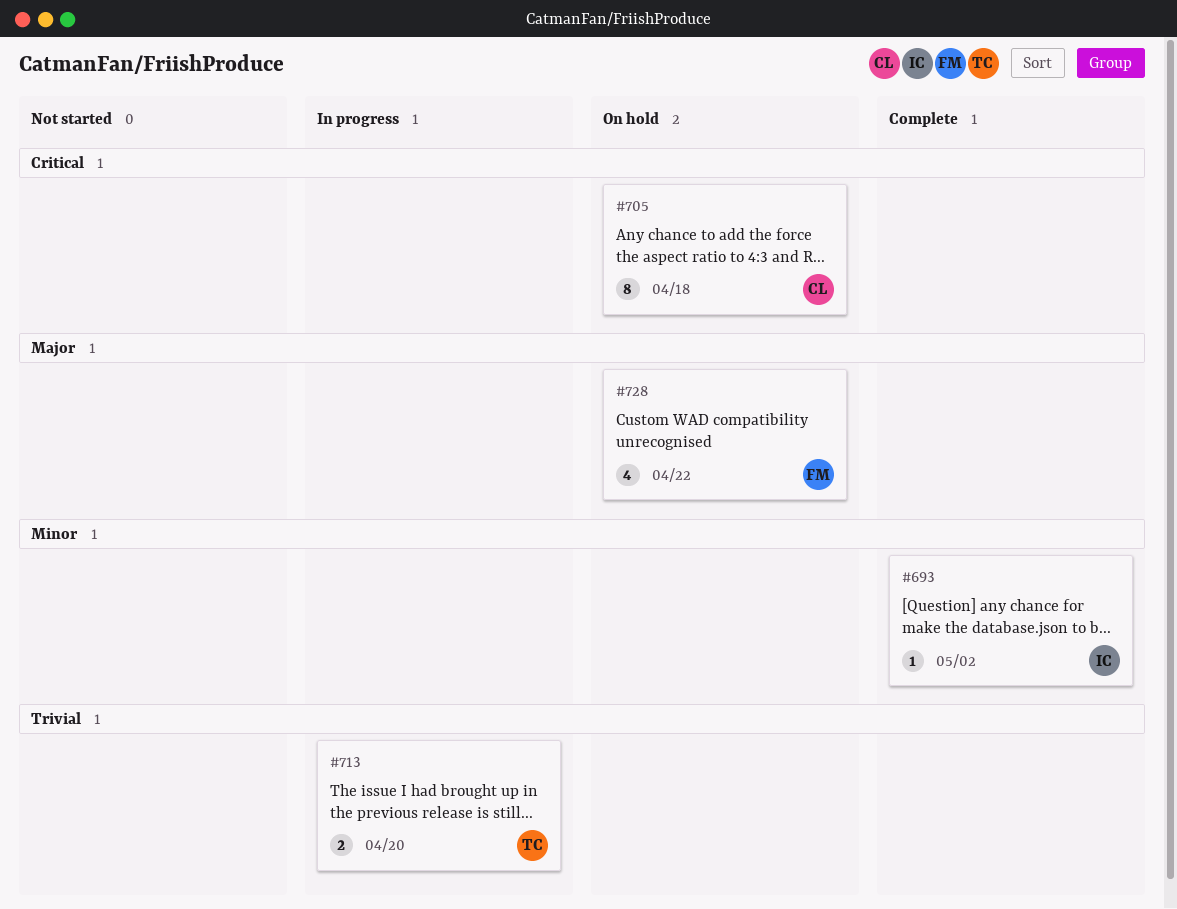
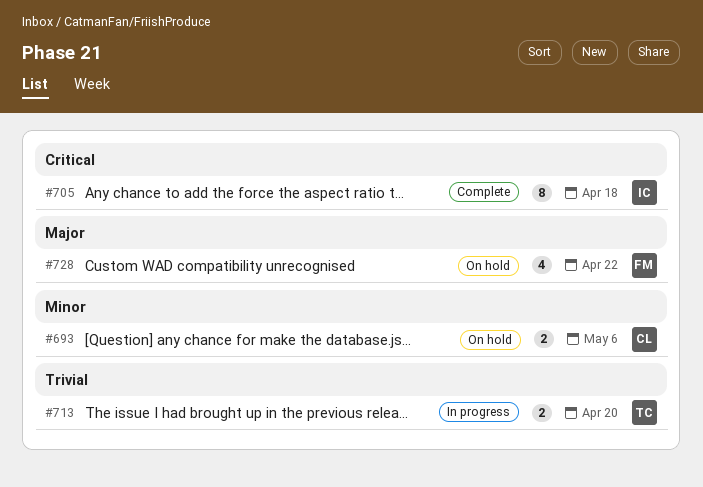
#693, status: Complete -> On hold
#693, owner: IC -> CL
#693, estimate: 1 -> 2
#693, due: May 2 -> May 6
#705, status: On hold -> Complete
#705, owner: CL -> IC

